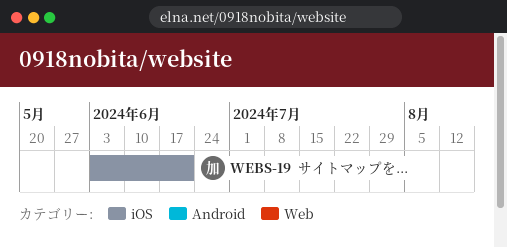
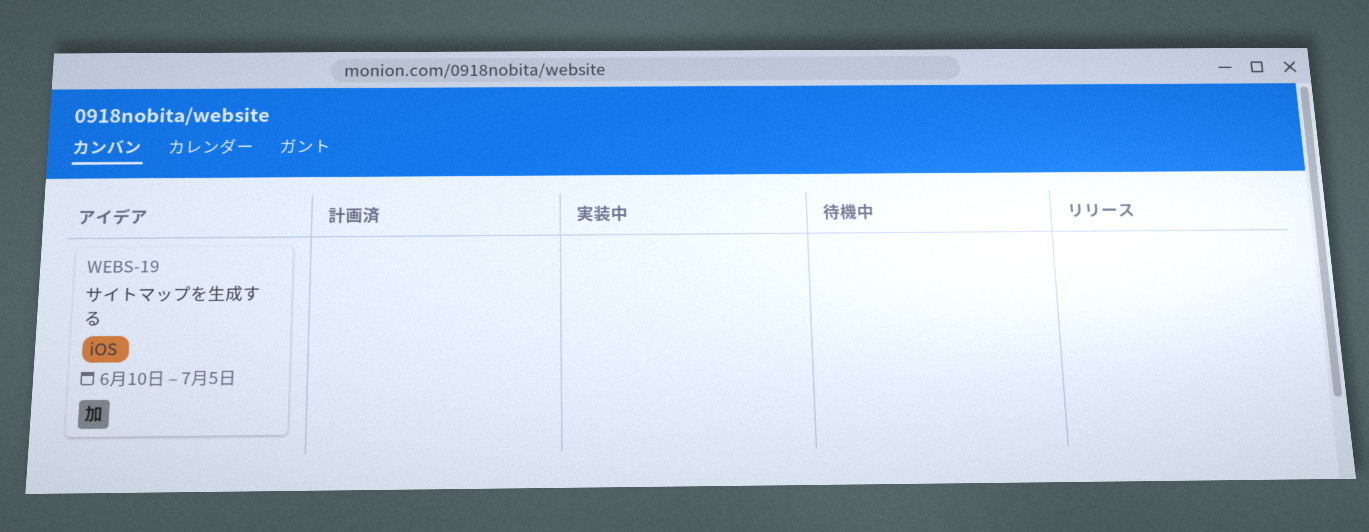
WEBS-19, start: Jun 3 -> Jun 10
WEBS-19, due: Jun 21 -> Jul 5

